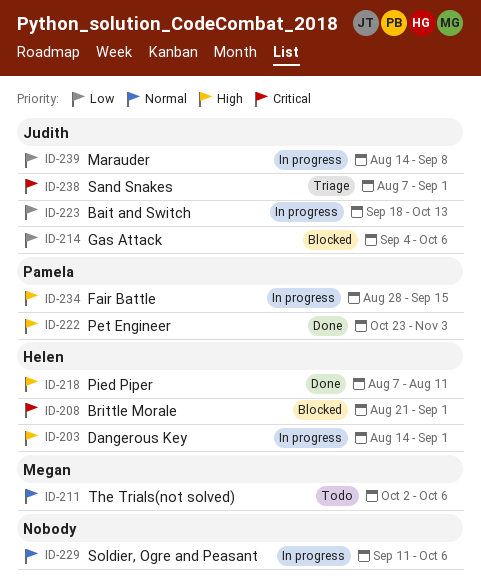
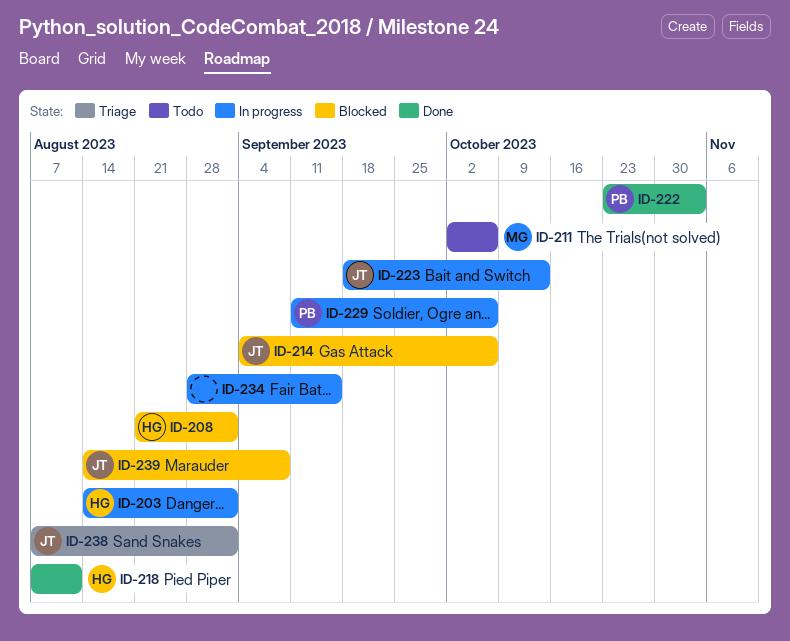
ID-229, owner: none -> Pamela
ID-234, owner: Pamela -> none
ID-239, status: In progress -> Blocked

